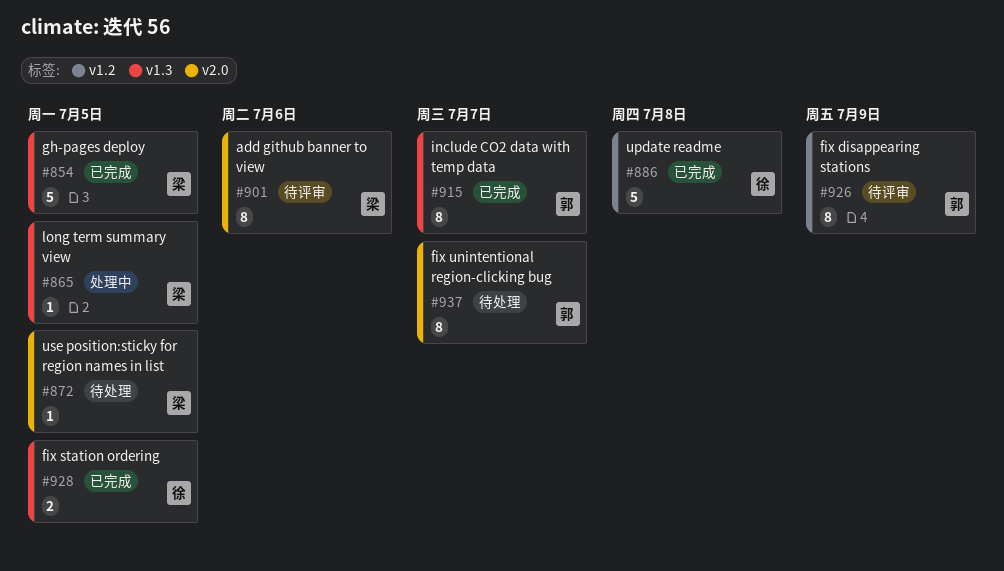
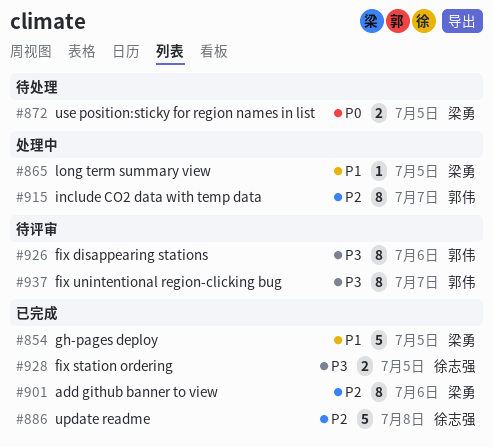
#872, estimate: 1 -> 2
#901, status: 待评审 -> 已完成
#915, status: 已完成 -> 处理中
#926, due: Jul 9 -> Jul 6
#937, status: 待处理 -> 待评审

